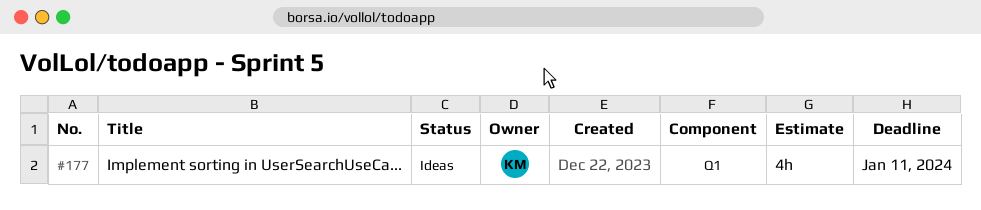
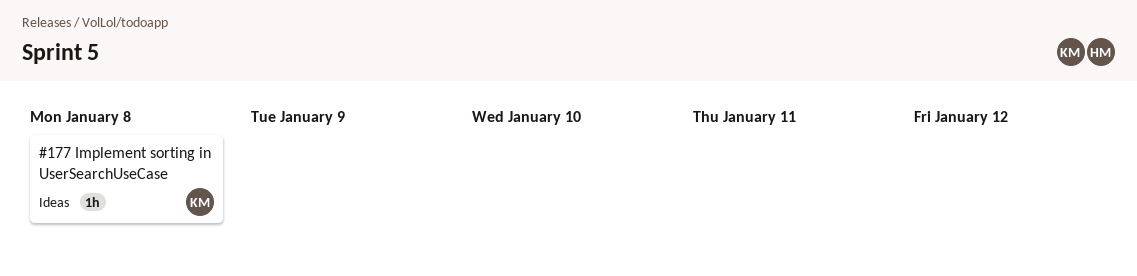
#177, estimate: 4h -> 1h
#177, due: Jan 11 -> Jan 8

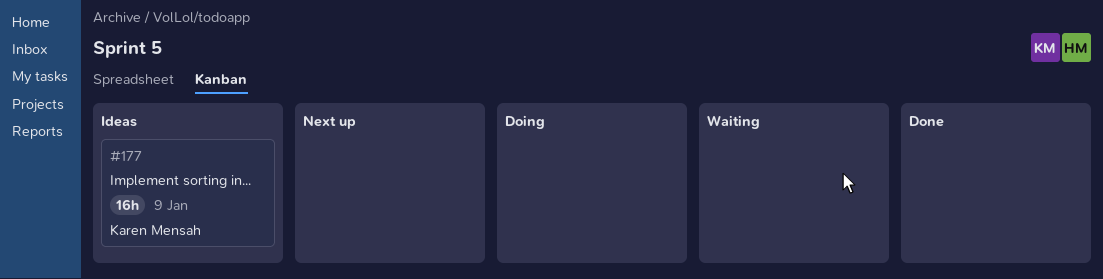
#177, estimate: 1h -> 16h
#177, due: Jan 8 -> Jan 9

